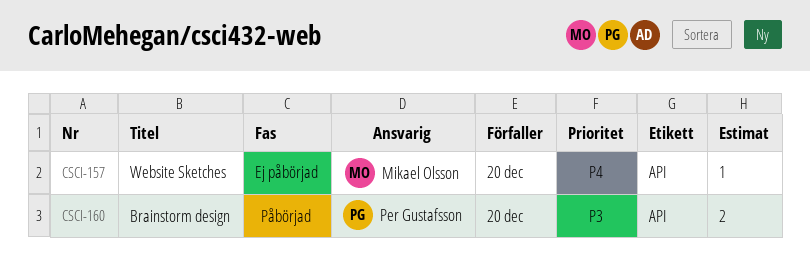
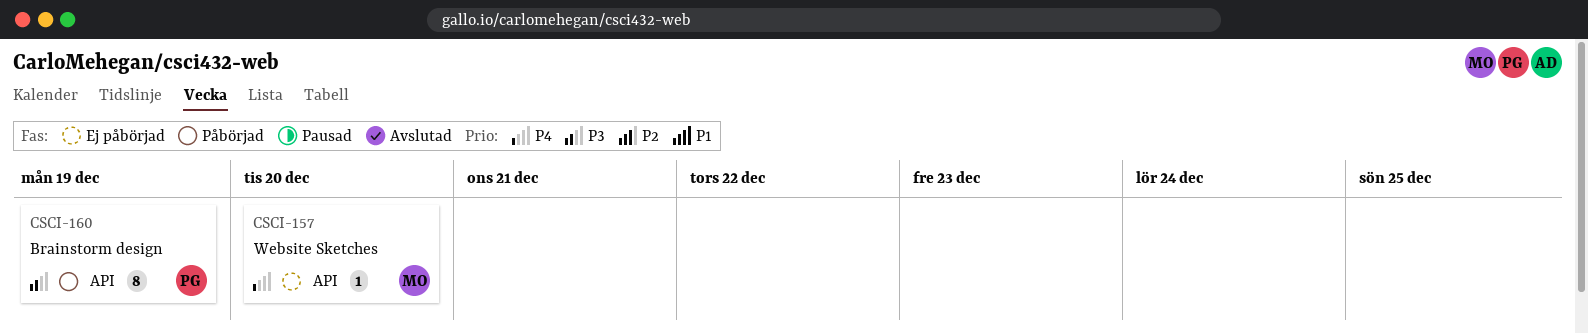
CSCI-160, estimate: 2 -> 8
CSCI-160, due: Dec 20 -> Dec 19

